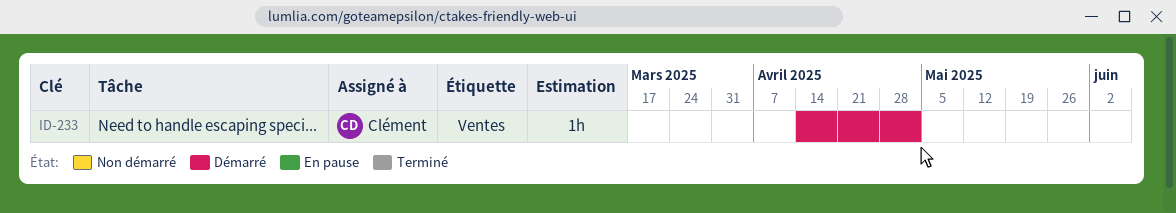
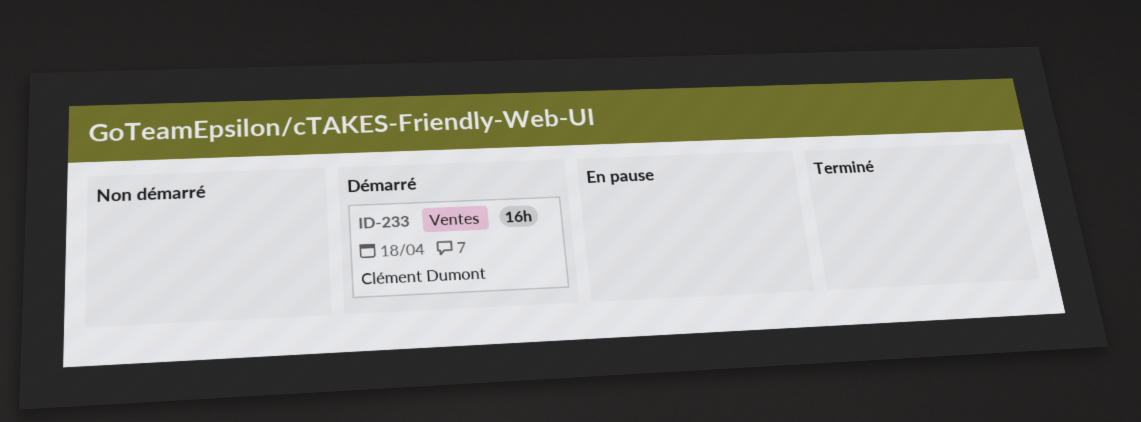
ID-233, estimate: 1h -> 16h
ID-233, due: May 2 -> Apr 18

